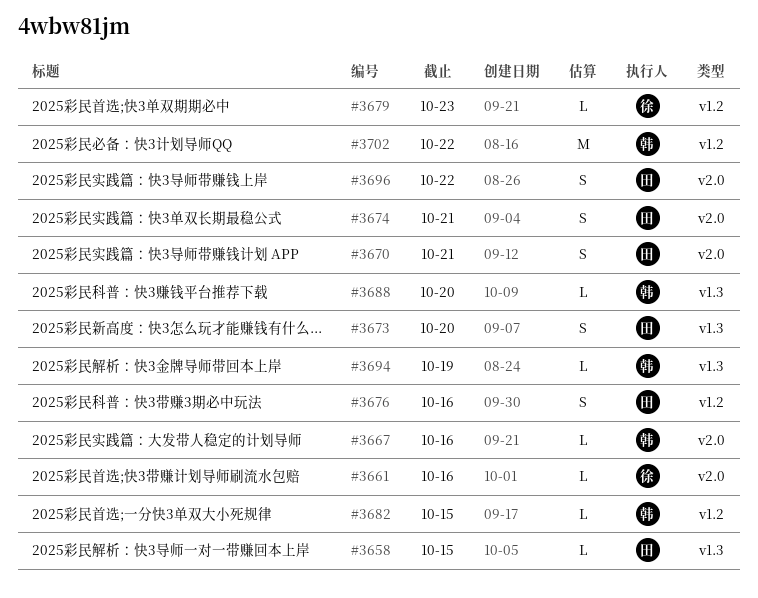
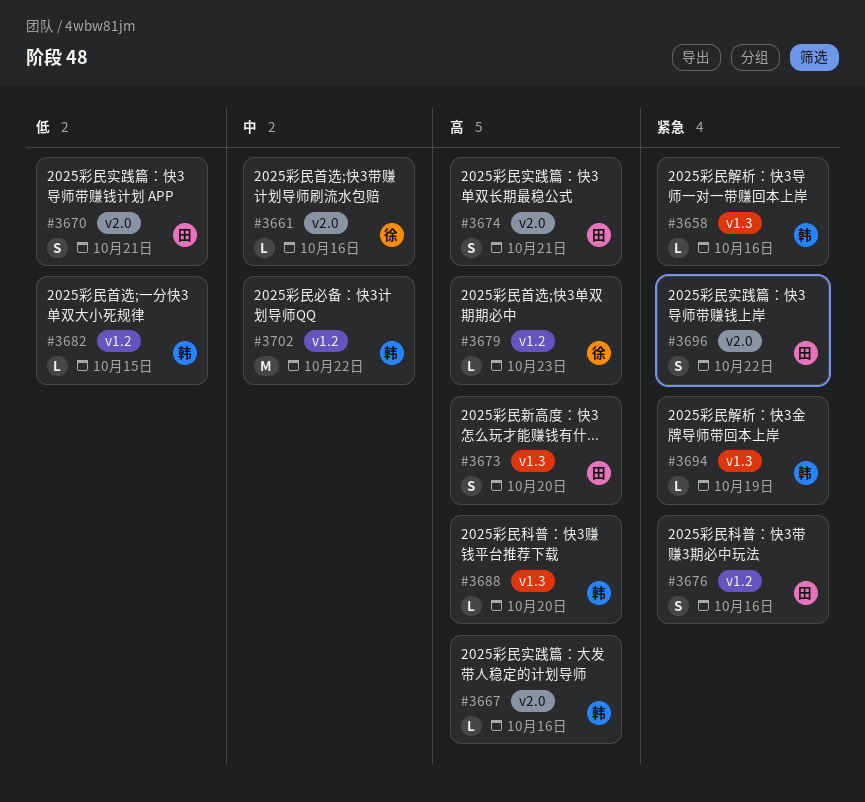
#3658, owner: 田 -> 韩
#3658, due: Oct 15 -> Oct 16

